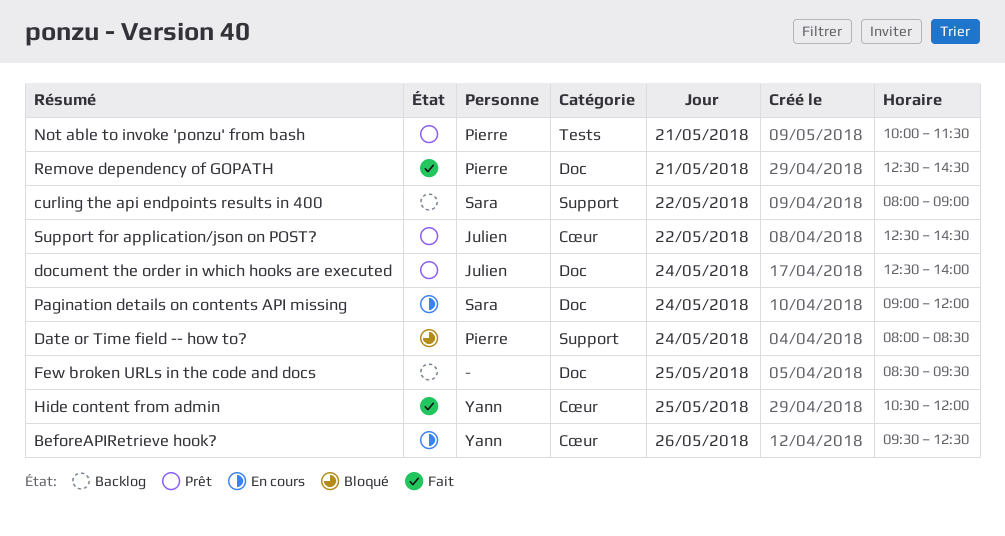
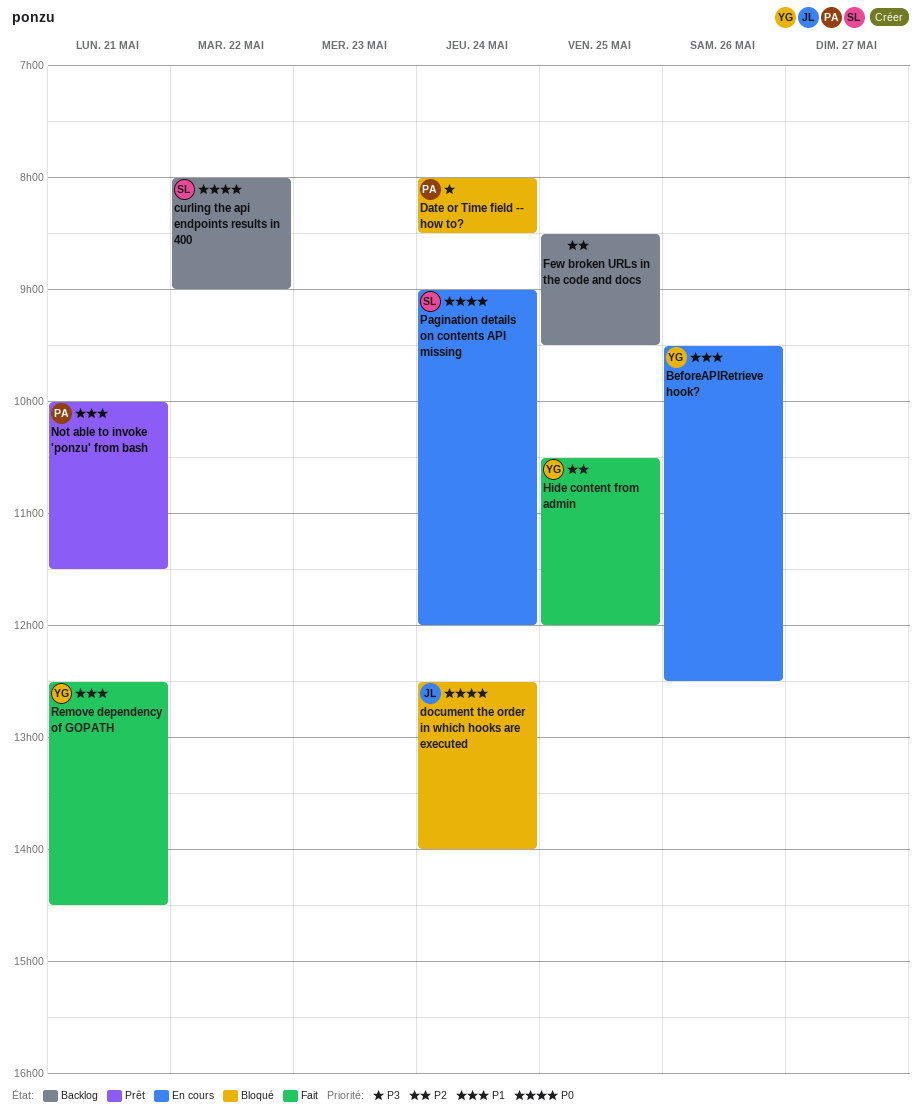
document the order in which hooks are executed, status: Prêt -> Bloqué
Remove dependency of GOPATH, owner: Pierre -> Yann
Support for application/json on POST?: present -> none

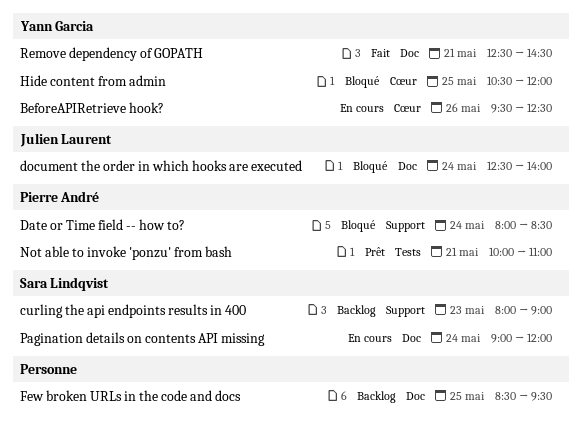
curling the api endpoints results in 400, day: May 22 -> May 23
Hide content from admin, status: Fait -> Bloqué
Not able to invoke 'ponzu' from bash, ends: 11:30 -> 11:00

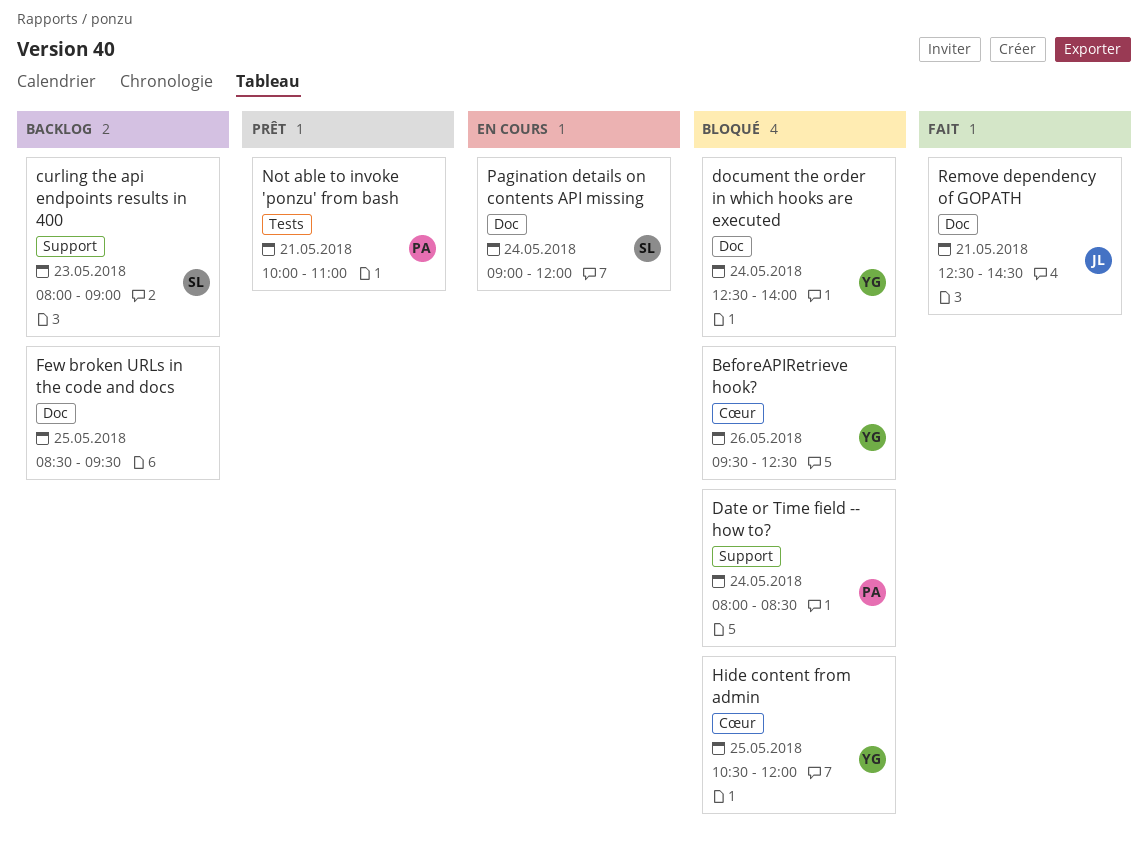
BeforeAPIRetrieve hook?, status: En cours -> Bloqué
document the order in which hooks are executed, owner: Julien Laurent -> Yann Garcia
Remove dependency of GOPATH, owner: Yann Garcia -> Julien Laurent

